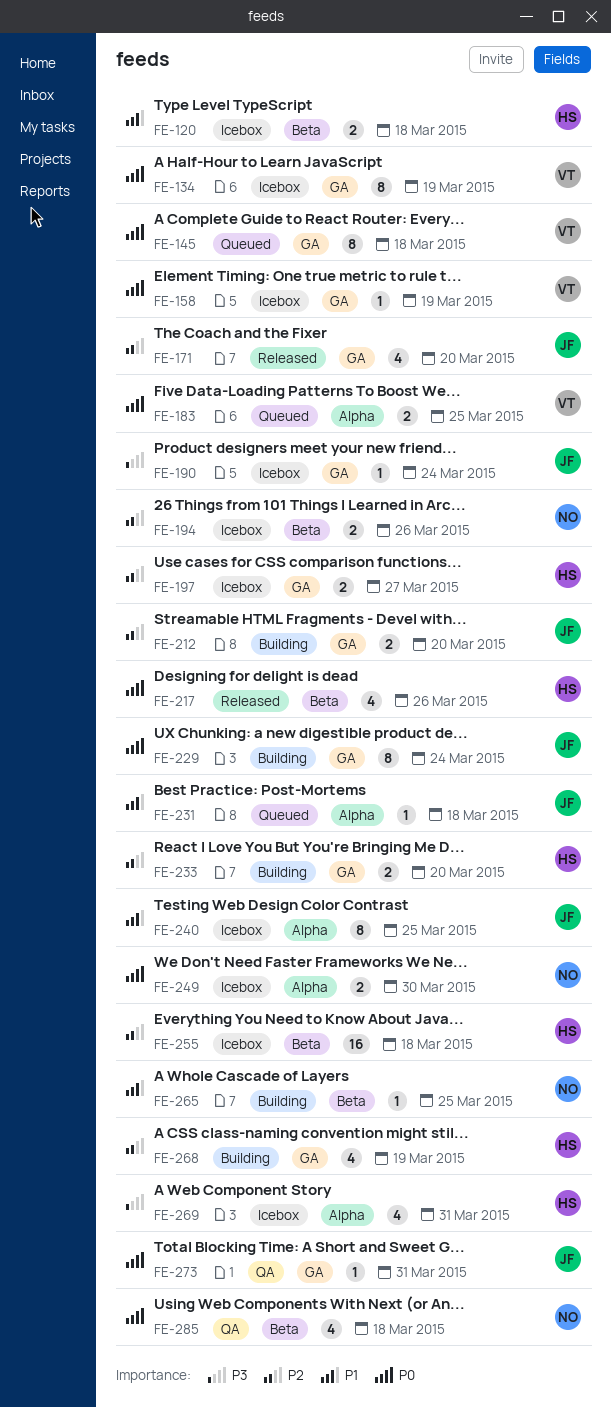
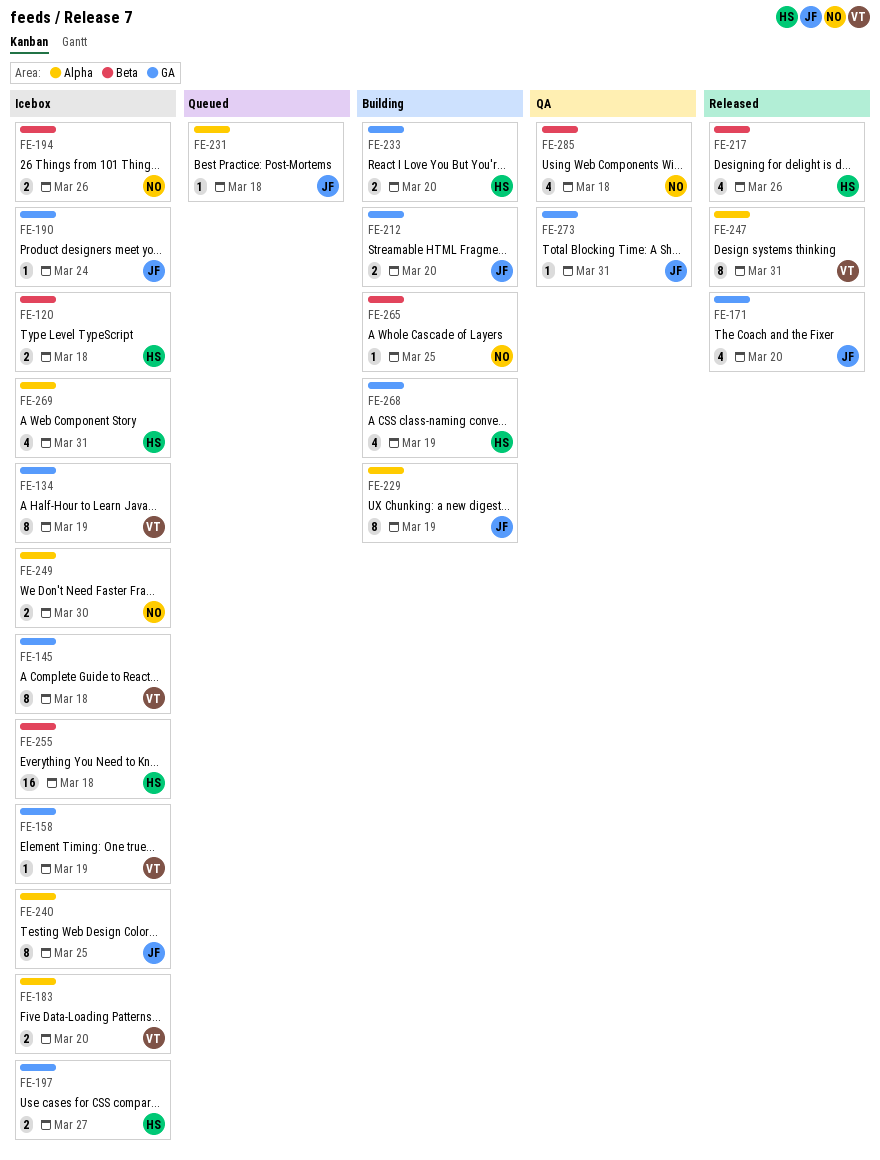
FE-145, status: Queued -> Icebox
FE-183, status: Queued -> Icebox
FE-183, due: Mar 25 -> Mar 20
FE-229, label: GA -> Alpha
FE-229, due: Mar 24 -> Mar 19
FE-247: none -> present

